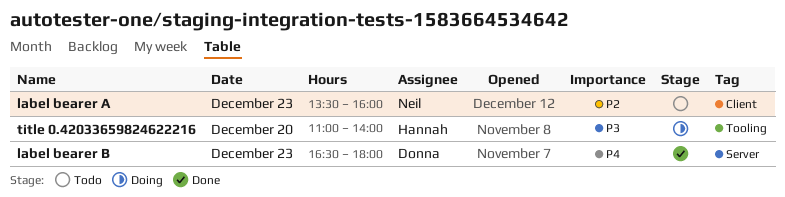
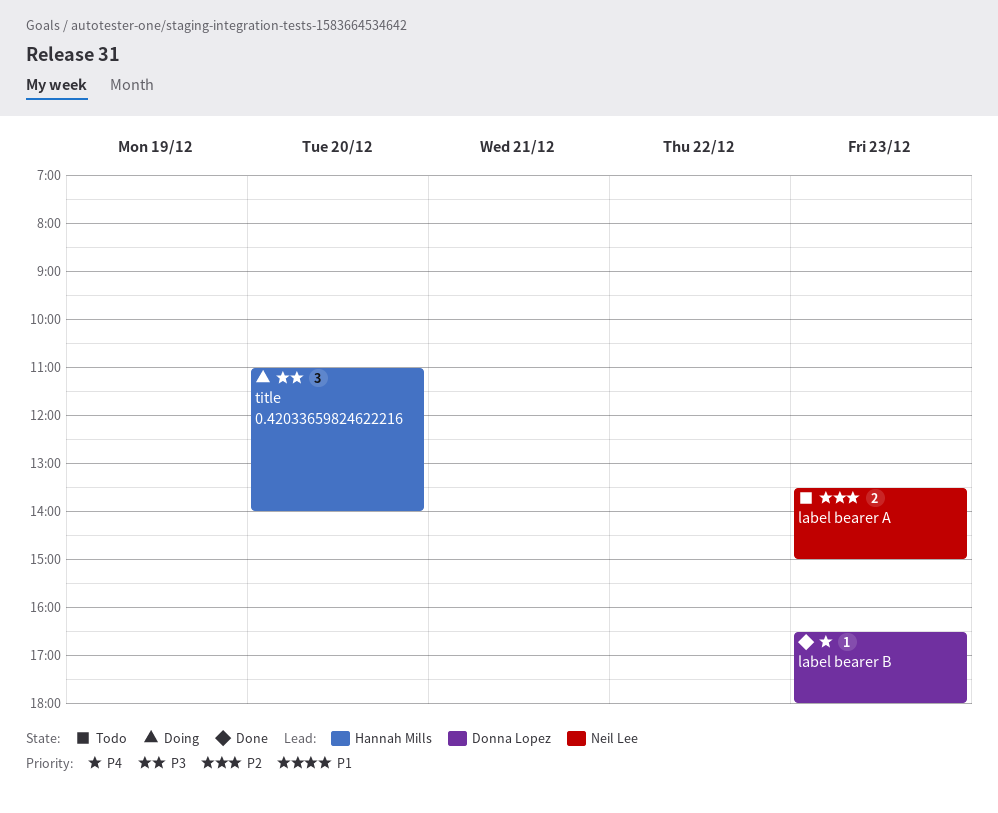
label bearer A, ends: 16:00 -> 15:00

